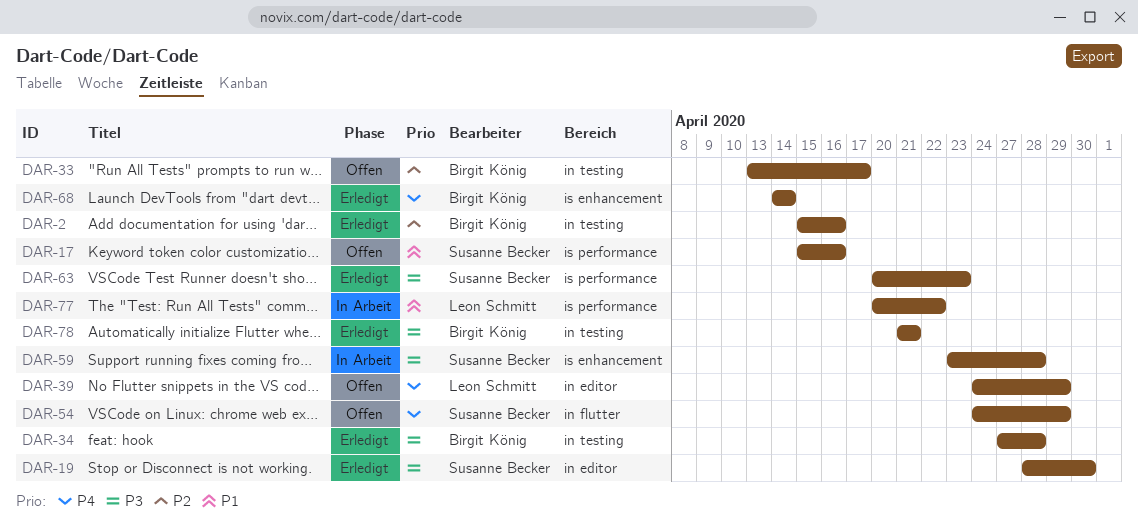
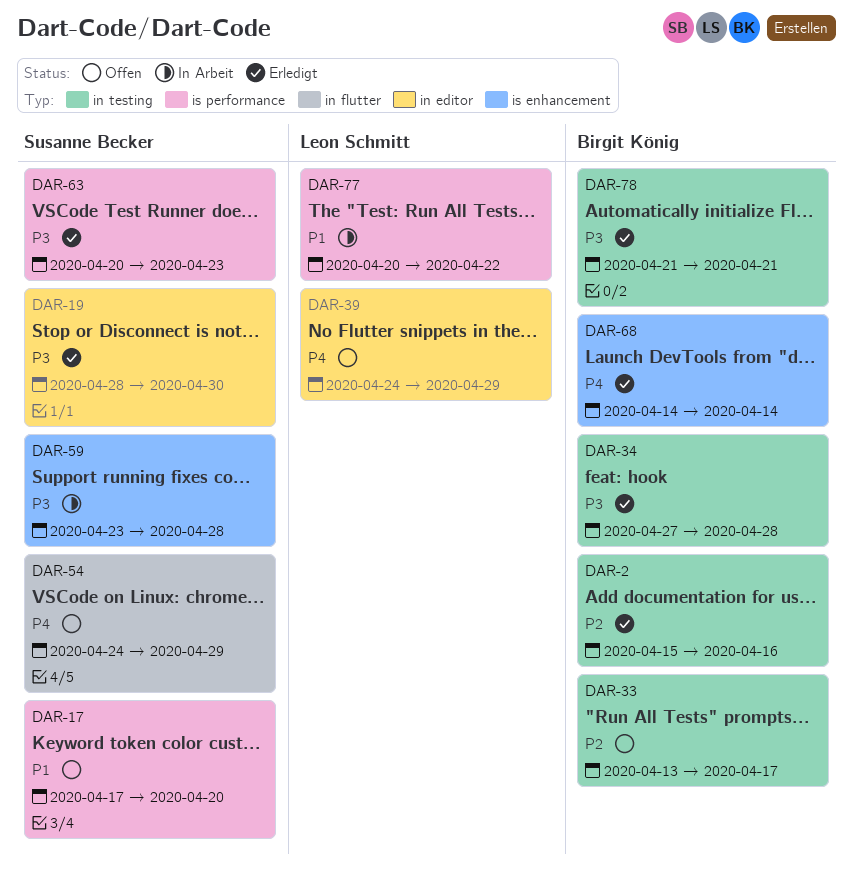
DAR-17, start: Apr 15 -> Apr 17
DAR-17, due: Apr 16 -> Apr 20

